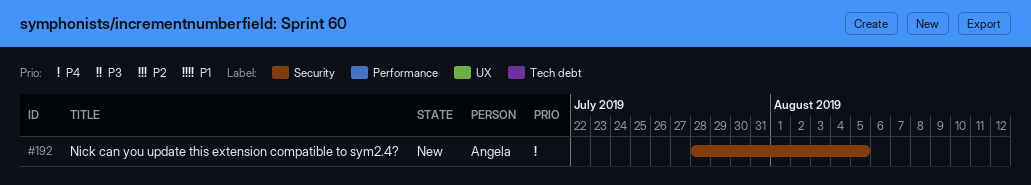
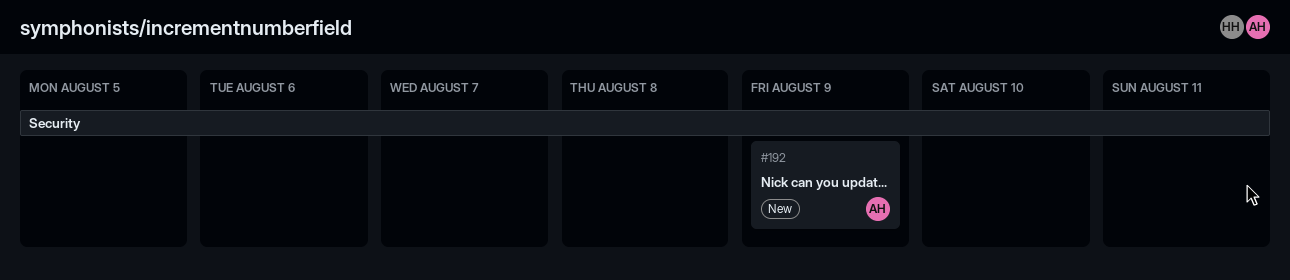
#192, due: Aug 5 -> Aug 9

